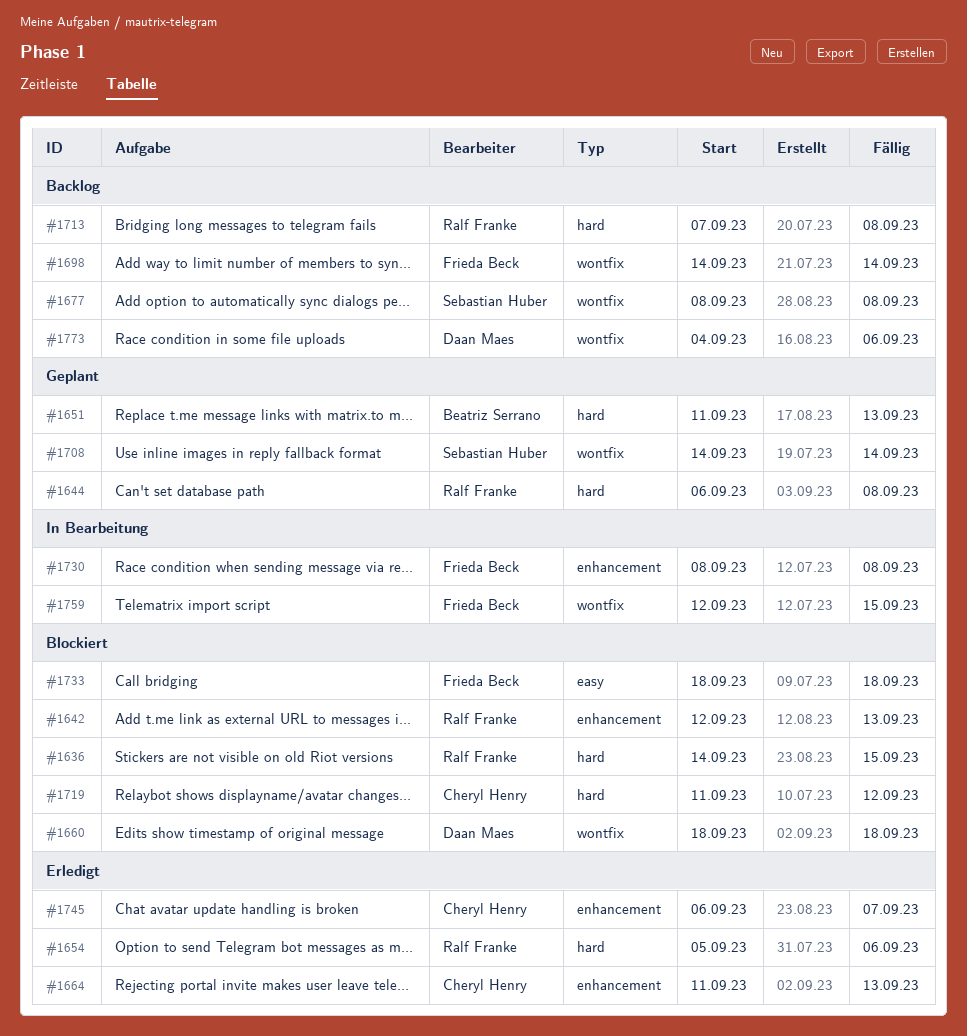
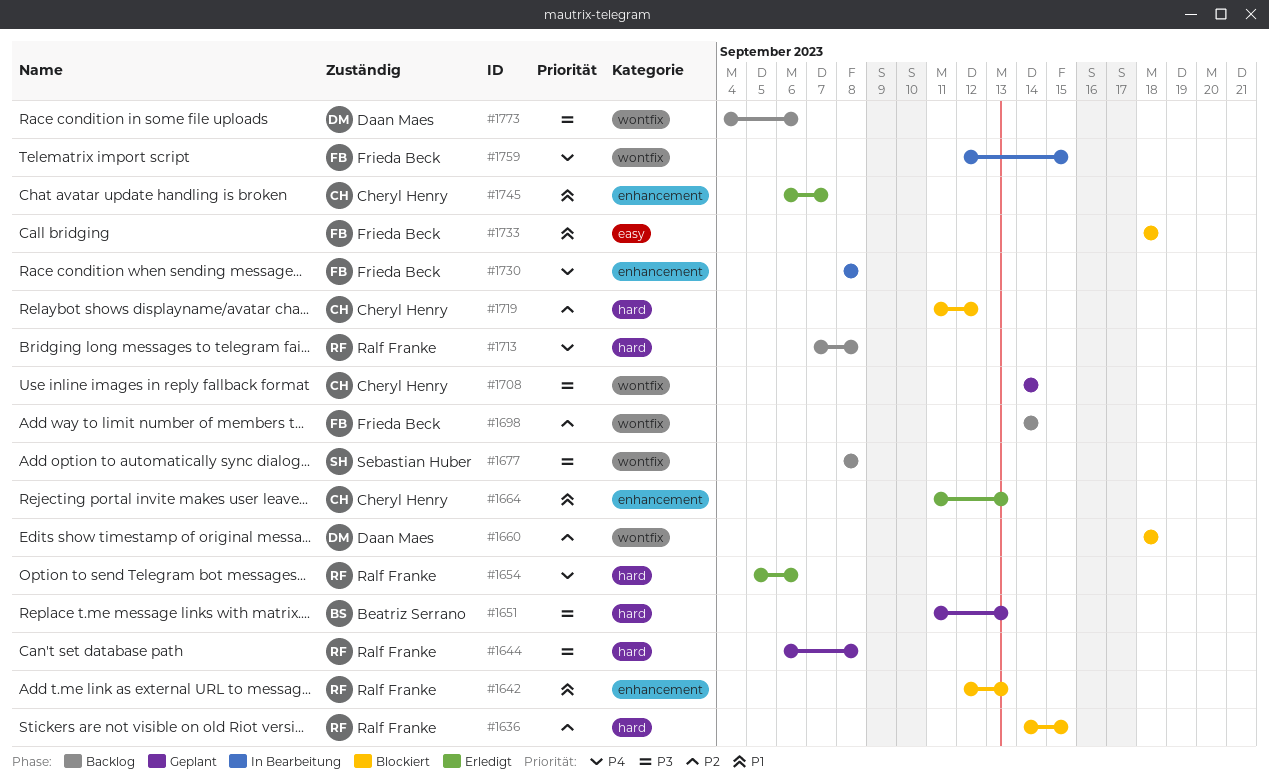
#1708, owner: Sebastian Huber -> Cheryl Henry

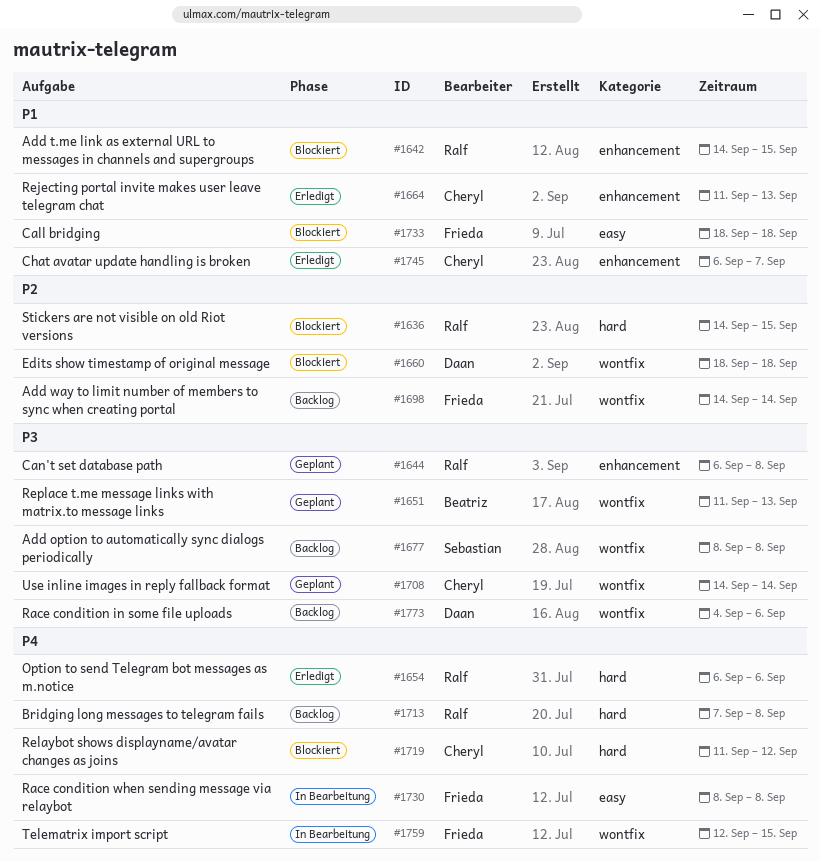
#1642, start: Sep 12 -> Sep 14
#1642, due: Sep 13 -> Sep 15
#1644, label: hard -> enhancement
#1651, label: hard -> wontfix
#1654, start: Sep 5 -> Sep 6
#1719, priority: P2 -> P4
#1730, label: enhancement -> easy

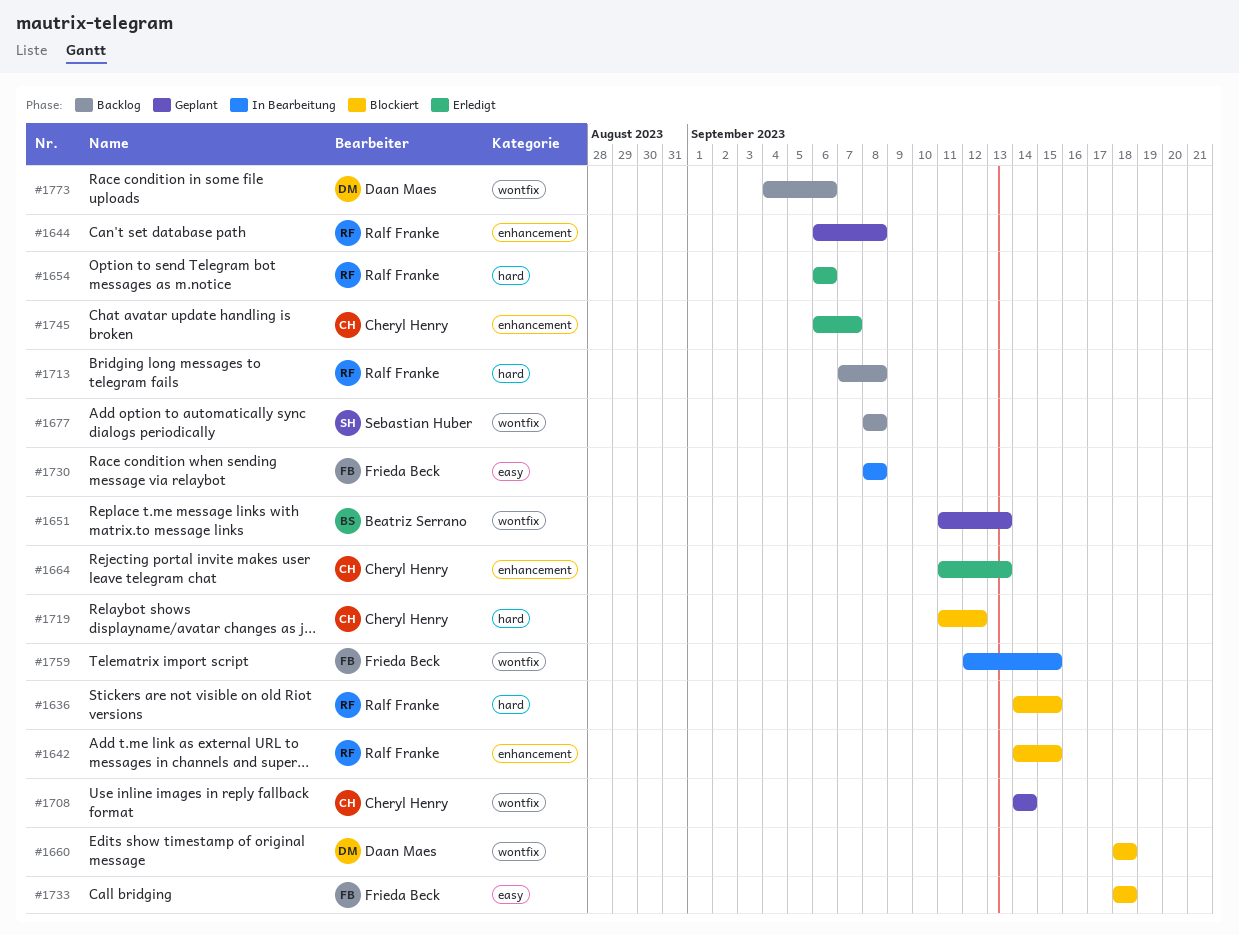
#1698: present -> none

